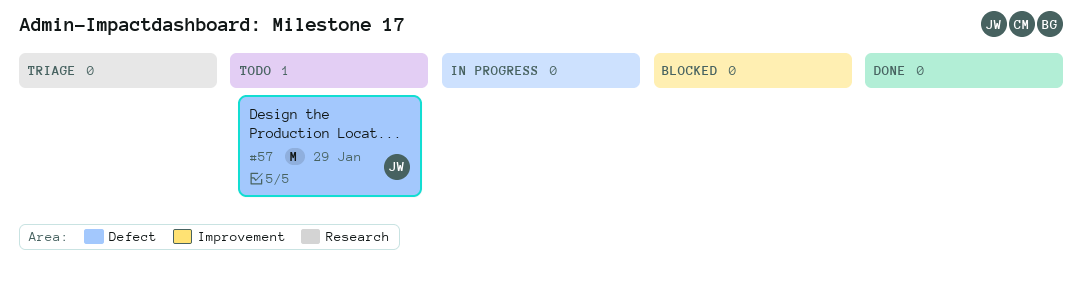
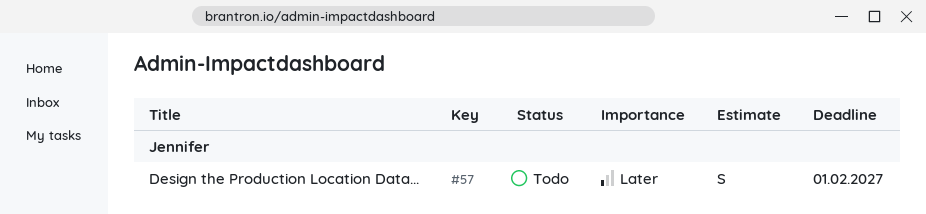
#57, estimate: M -> S
#57, due: Jan 29 -> Feb 1

